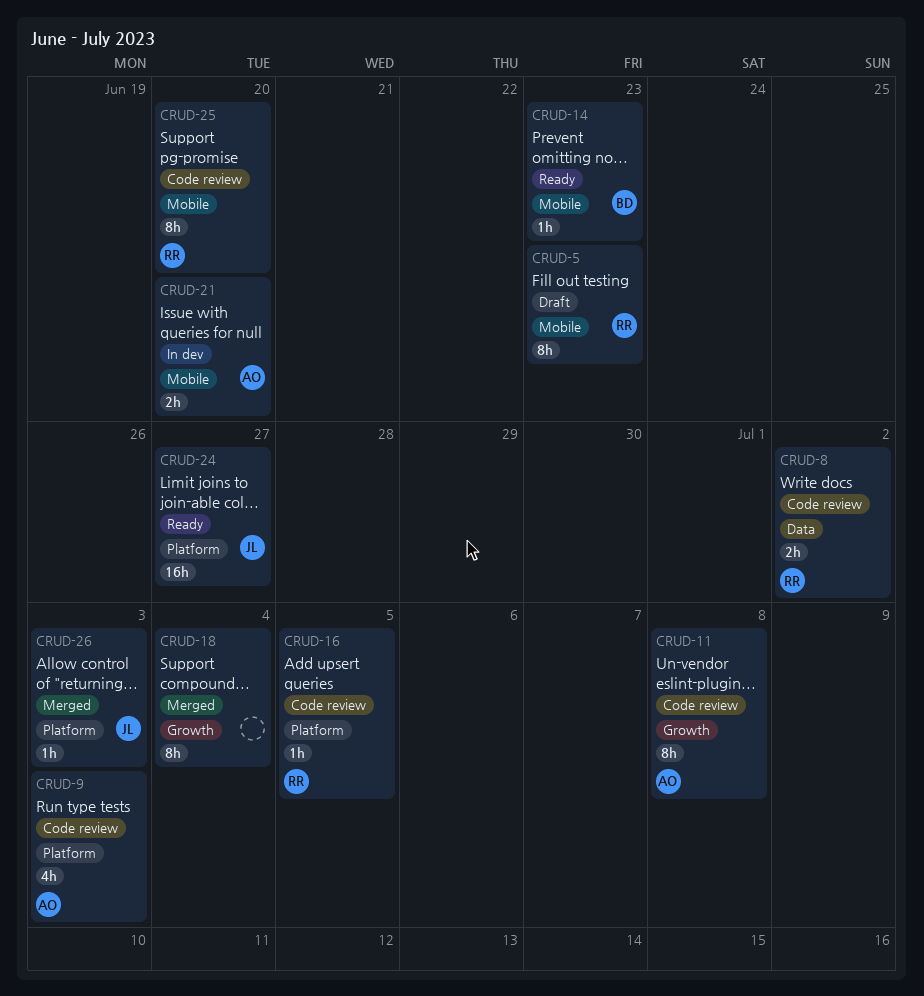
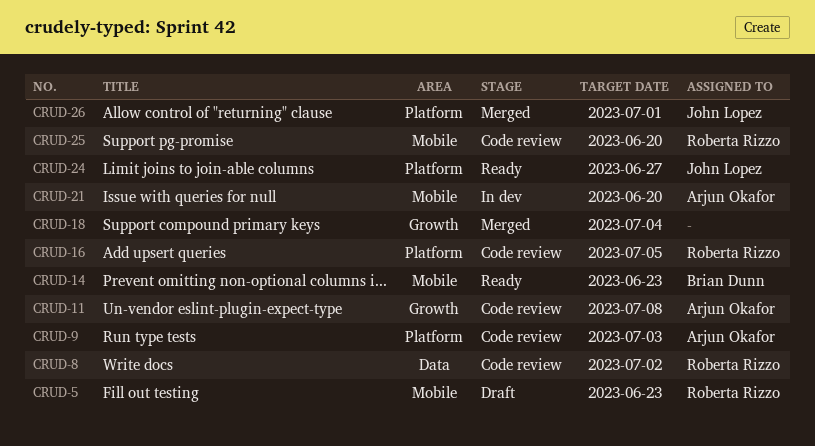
CRUD-26, due: Jul 3 -> Jul 1

